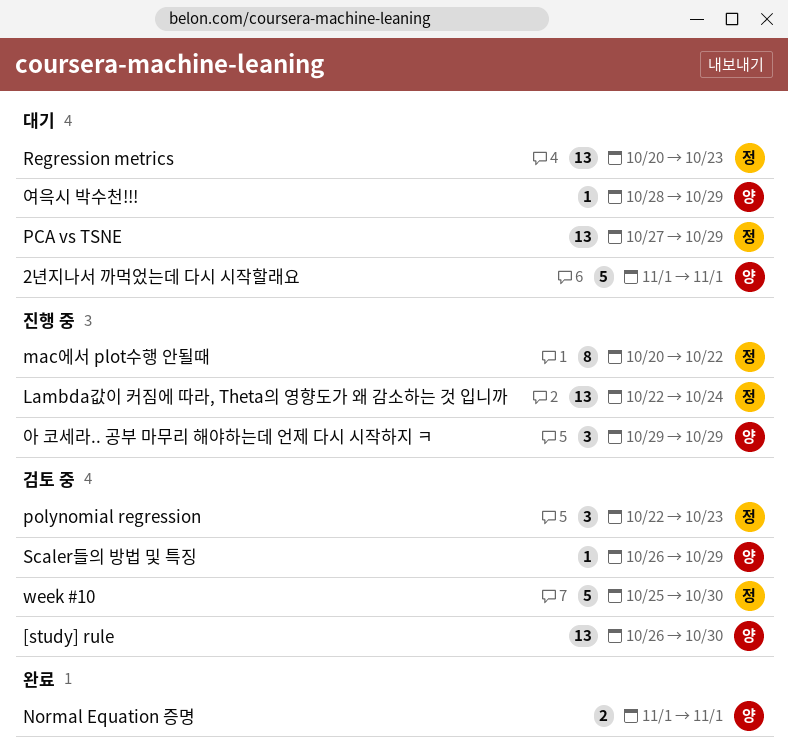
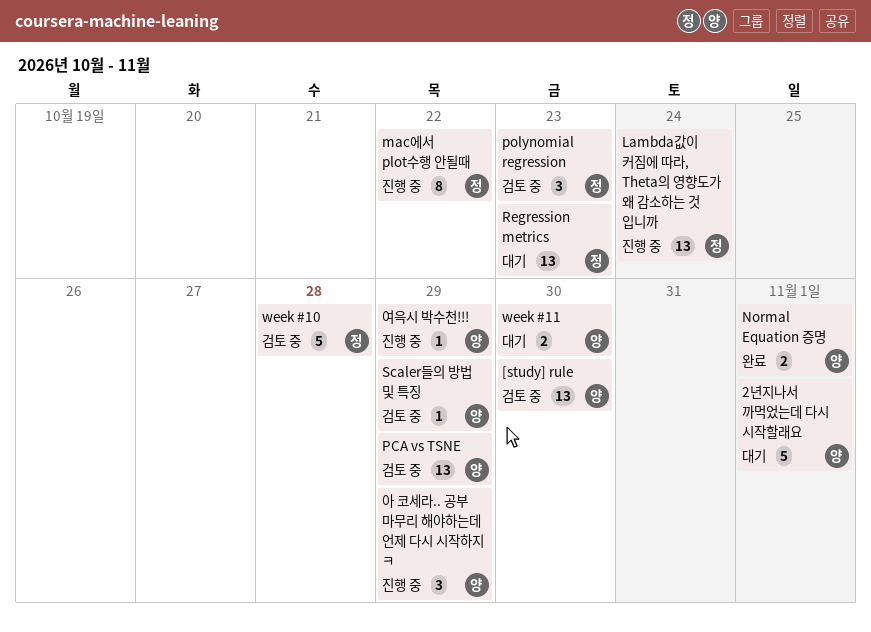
PCA vs TSNE, status: 대기 -> 검토 중
PCA vs TSNE, owner: 정 -> 양
week #10, due: Oct 30 -> Oct 28
week #11: none -> present
여윽시 박수천!!!, status: 대기 -> 진행 중

